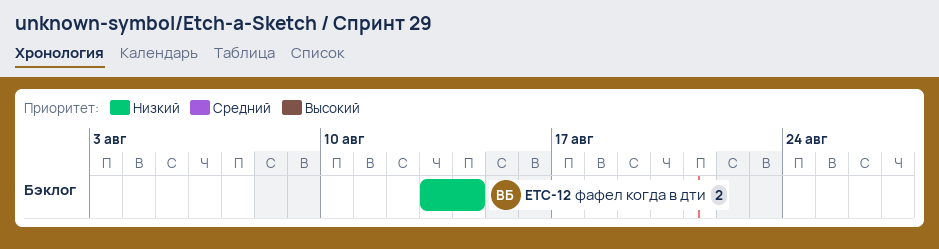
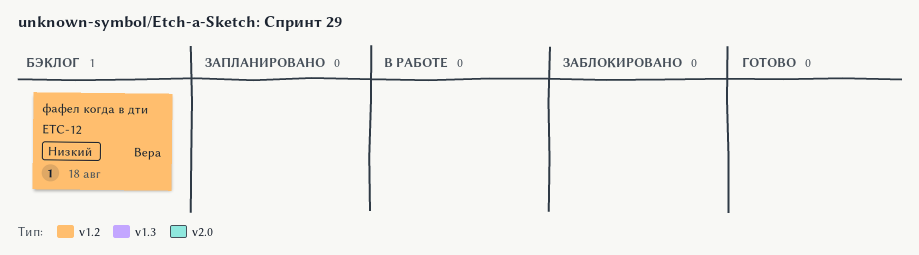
ETC-12, estimate: 2 -> 1
ETC-12, due: Aug 14 -> Aug 18

